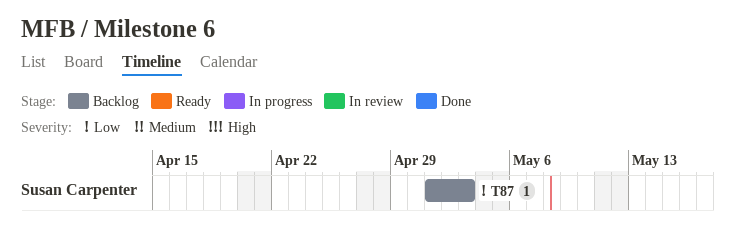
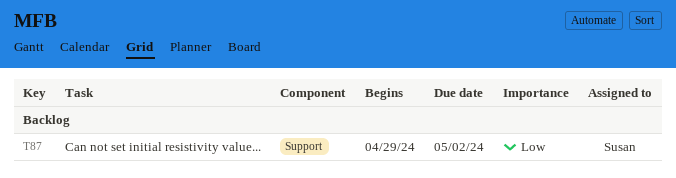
T87, start: May 1 -> Apr 29
T87, due: May 3 -> May 2

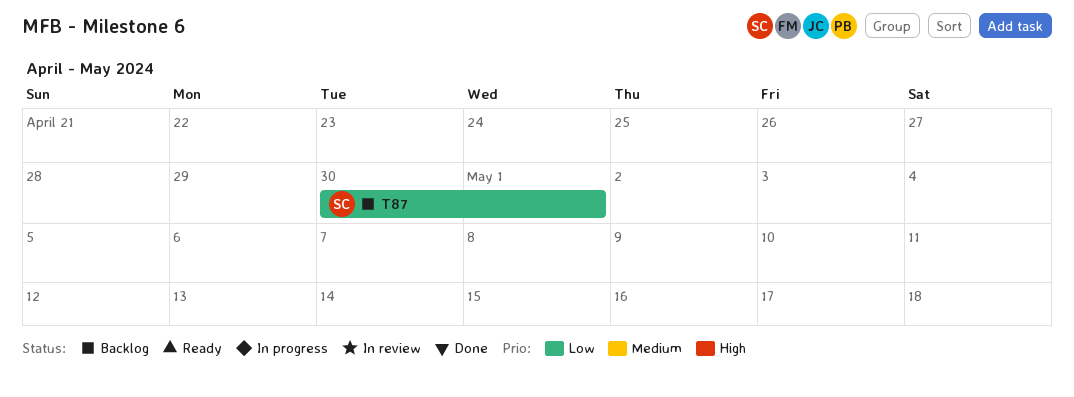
T87, start: Apr 29 -> Apr 30
T87, due: May 2 -> May 1

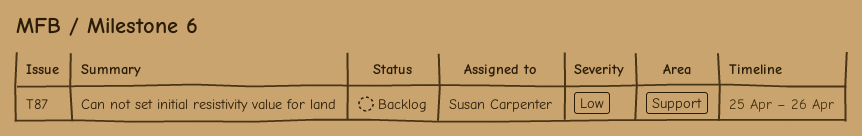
T87, start: Apr 30 -> Apr 25
T87, due: May 1 -> Apr 26

